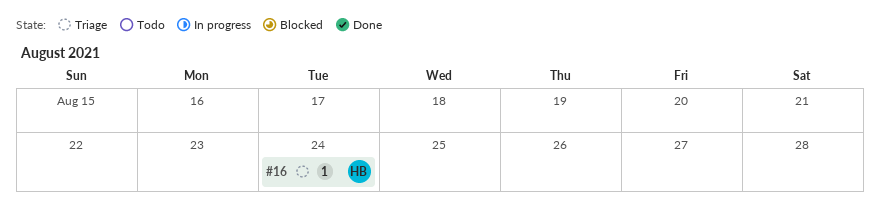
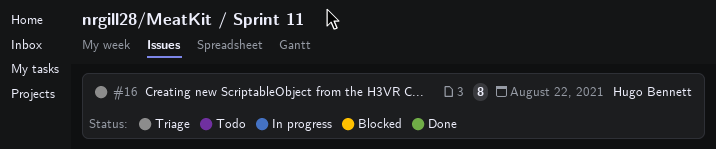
#16, estimate: 1 -> 8
#16, due: Aug 24 -> Aug 22

